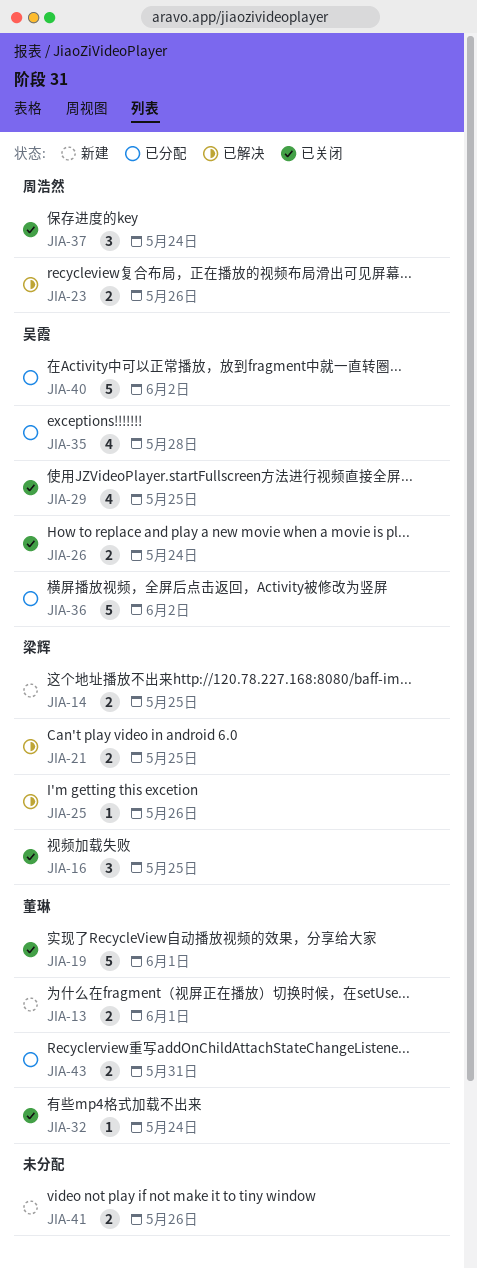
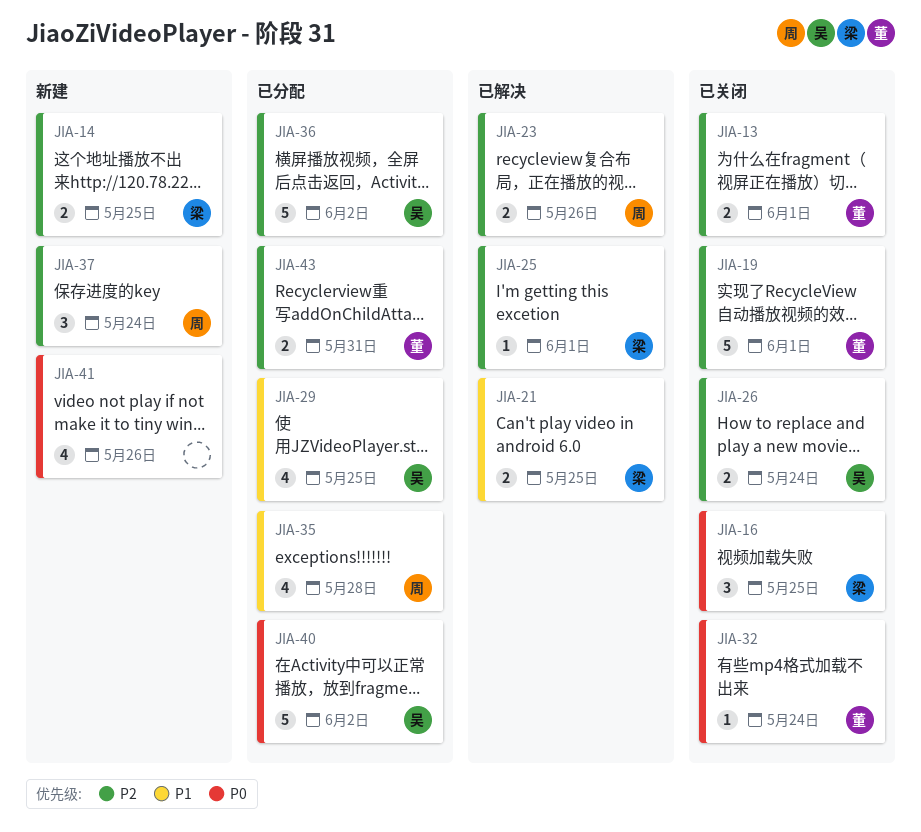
JIA-13, status: 新建 -> 已关闭
JIA-25, due: May 26 -> Jun 1
JIA-29, status: 已关闭 -> 已分配
JIA-35, owner: 吴霞 -> 周浩然
JIA-37, status: 已关闭 -> 新建
JIA-41, estimate: 2 -> 4

